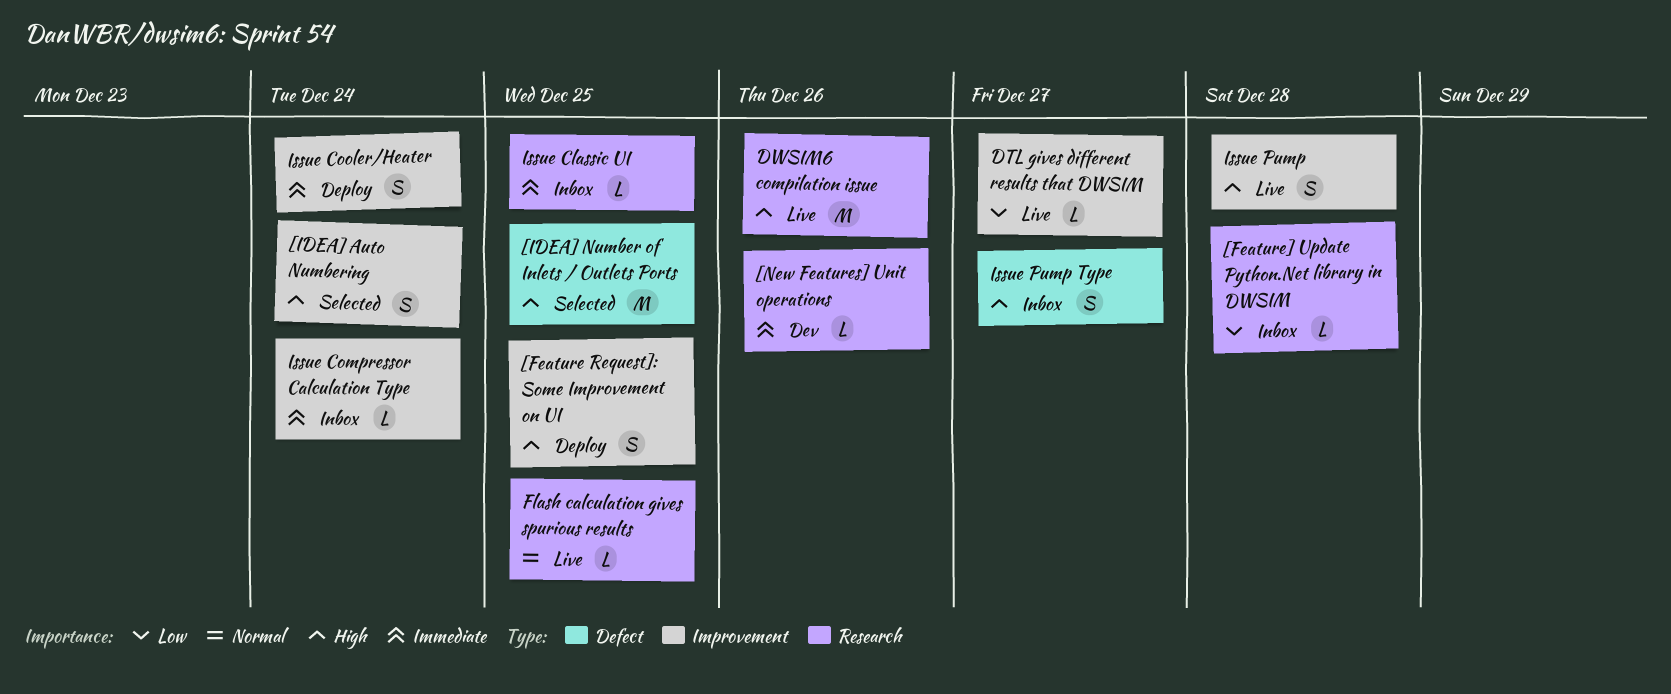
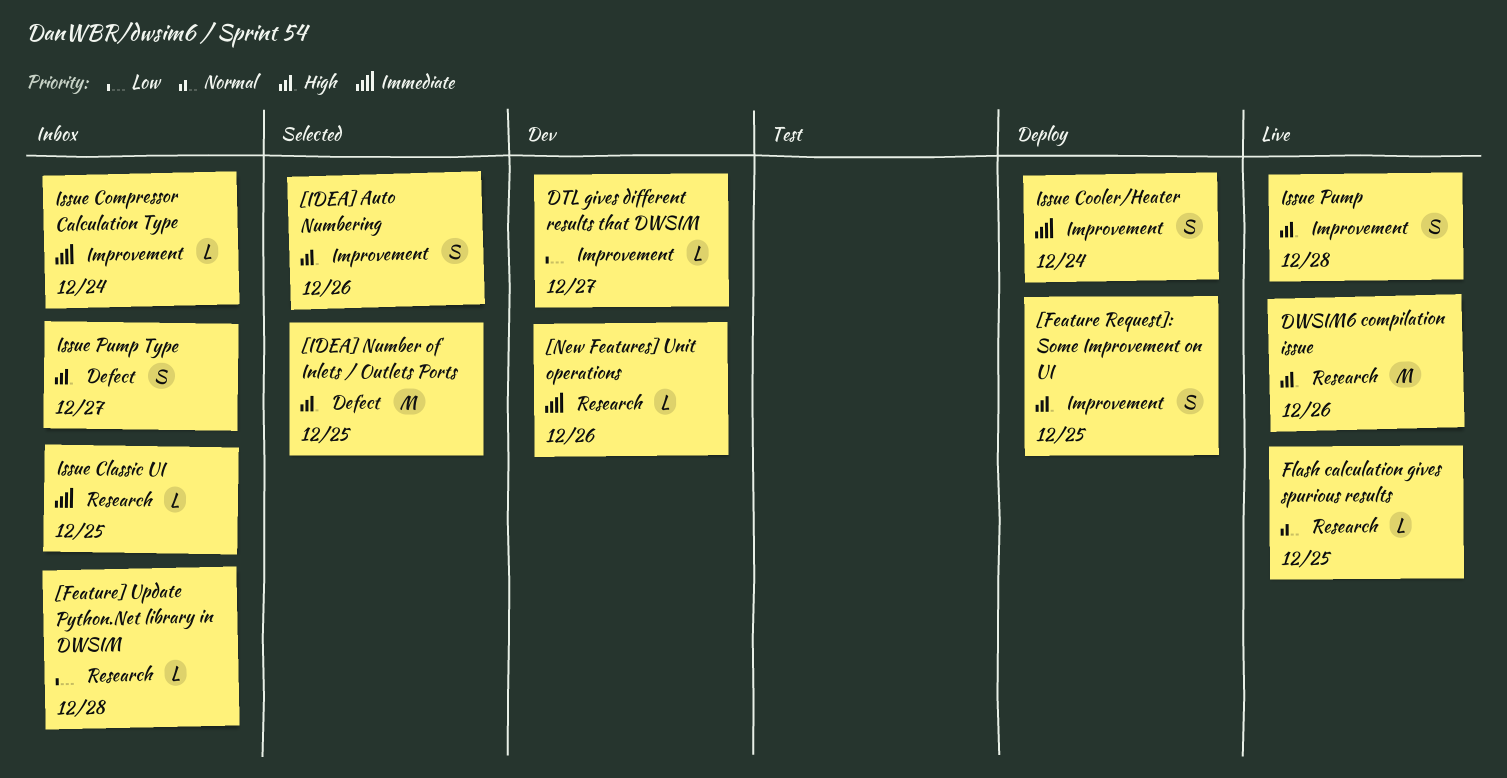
[IDEA] Auto Numbering, due: Dec 24 -> Dec 26
DTL gives different results that DWSIM, status: Live -> Dev

